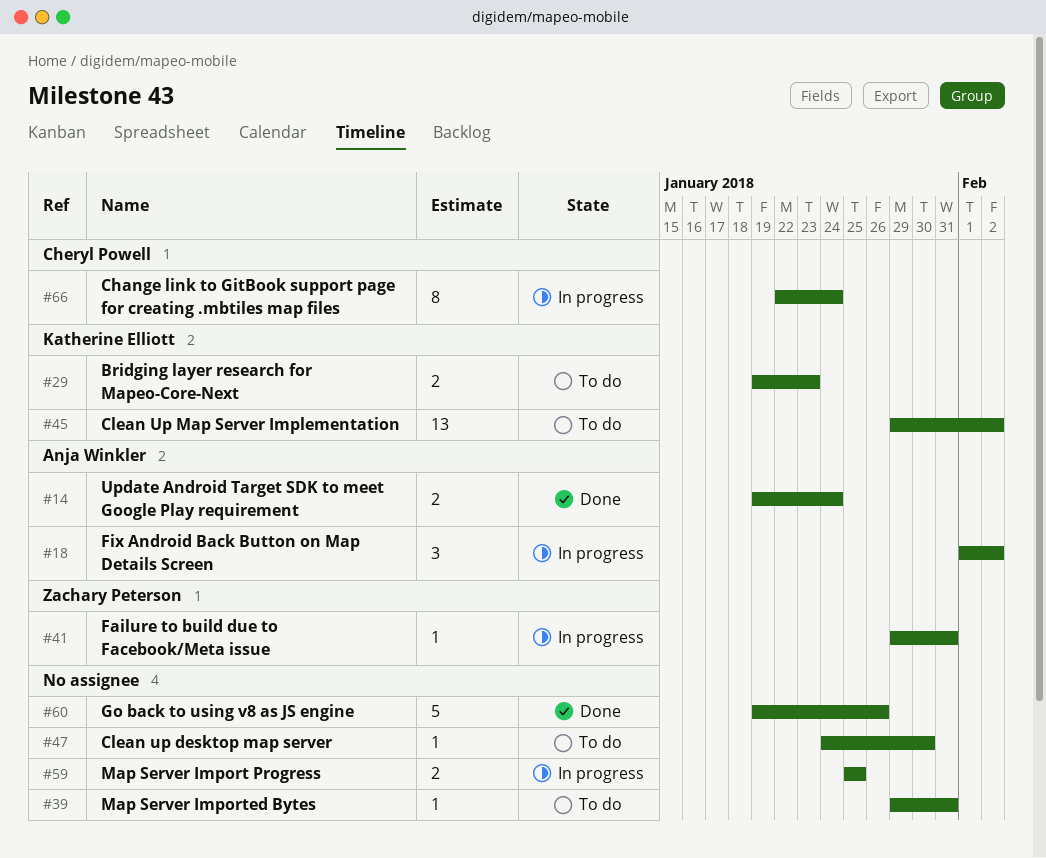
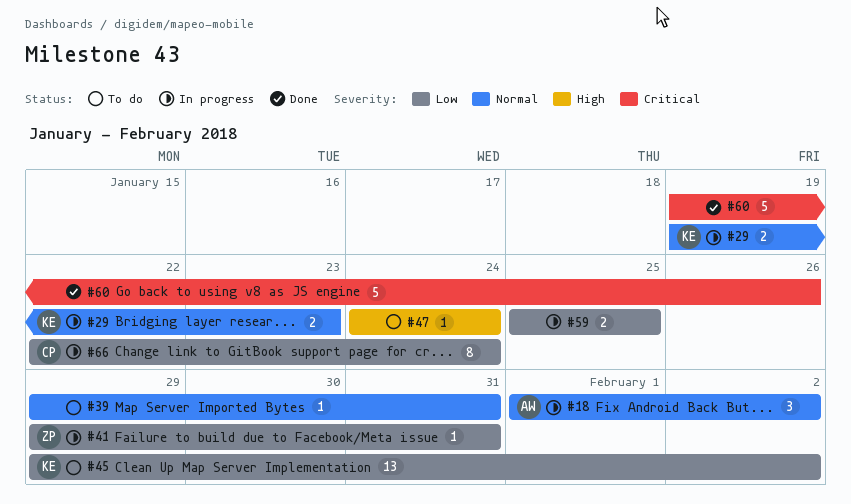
#14: present -> none
#29, status: To do -> In progress
#47, due: Jan 30 -> Jan 24

